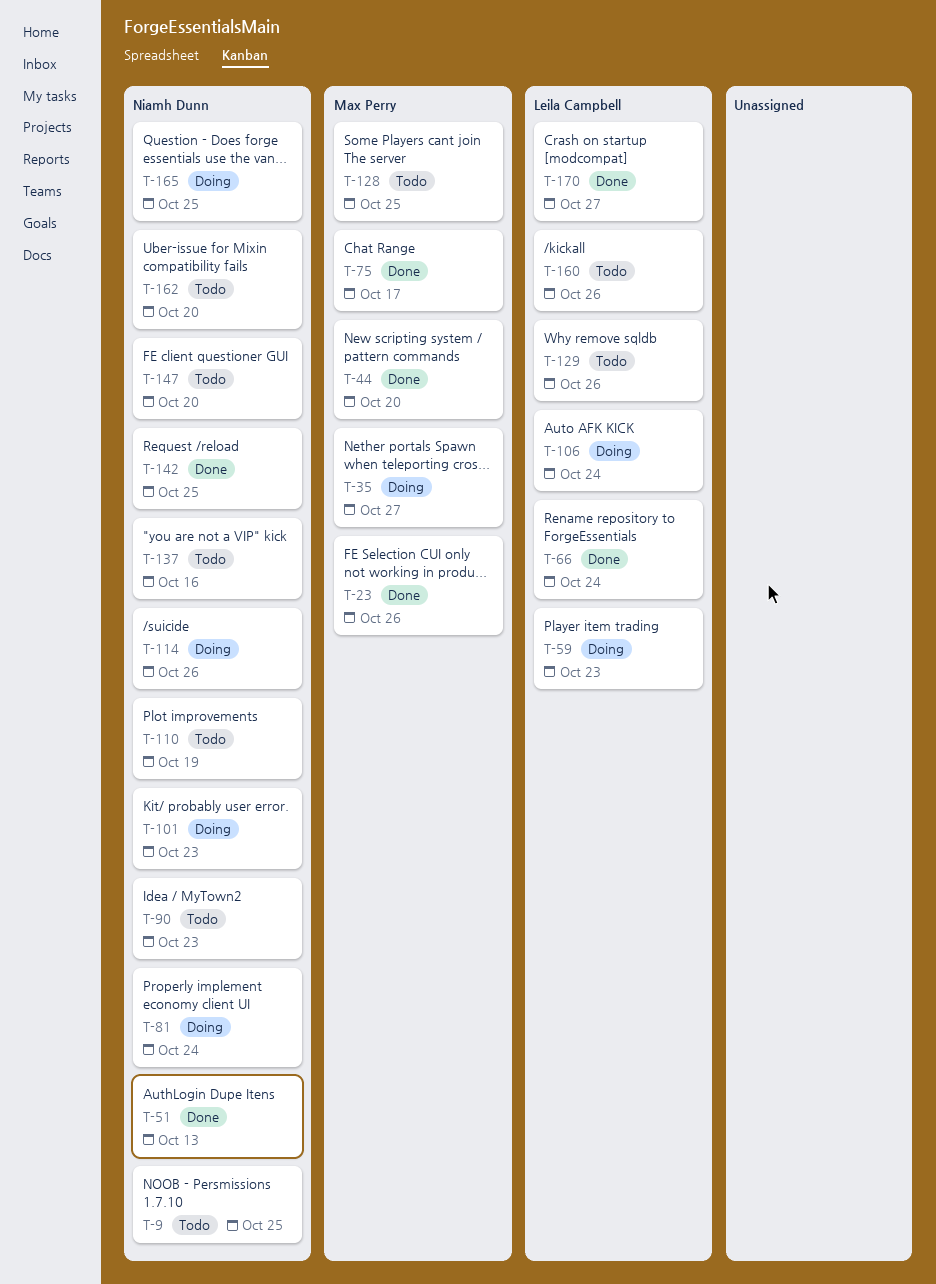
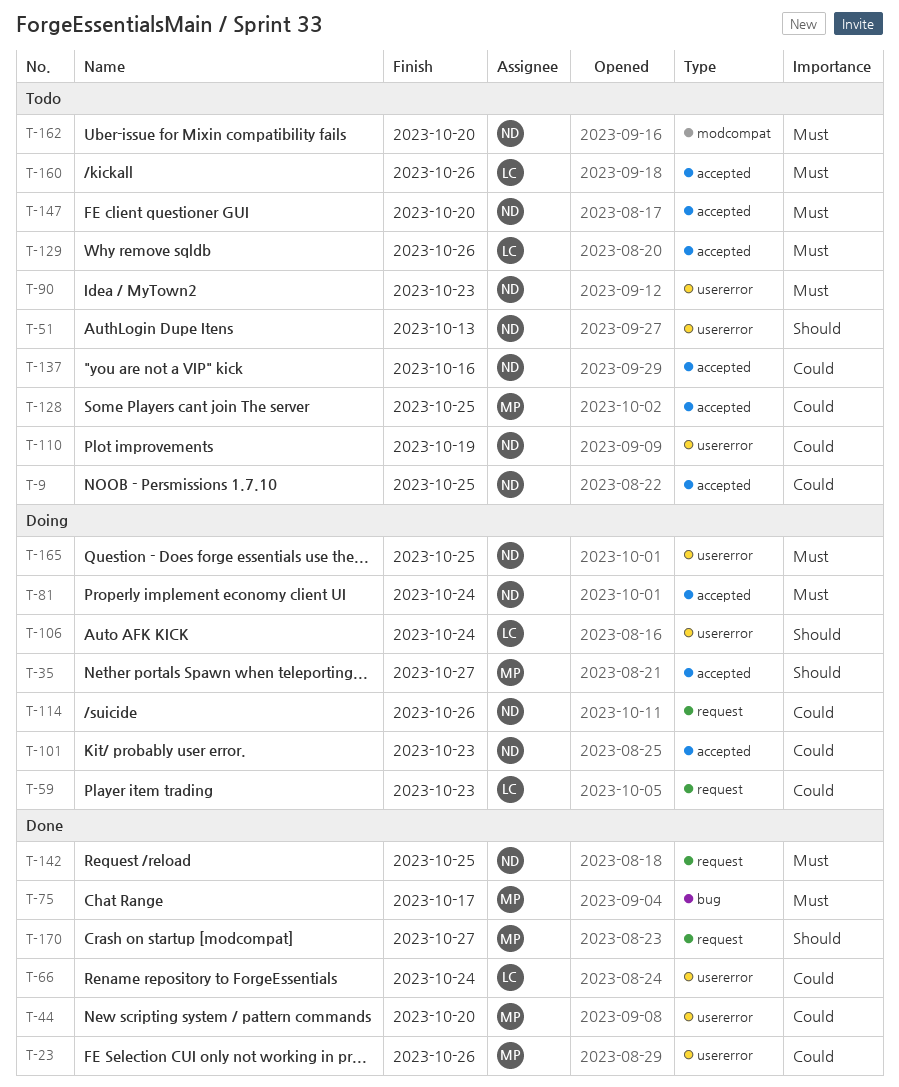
T-51, status: Done -> Todo
T-170, owner: Leila Campbell -> Max Perry

